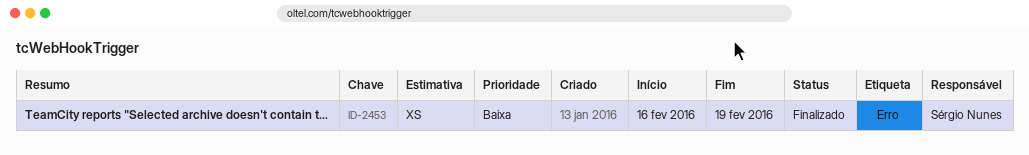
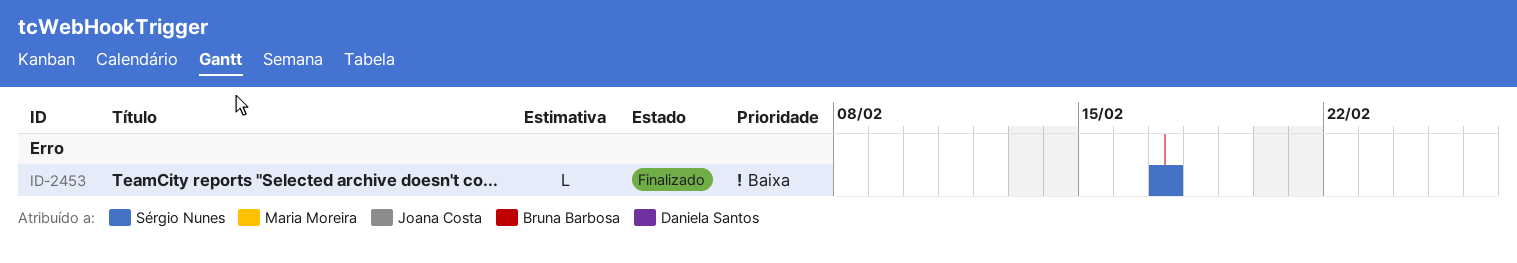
ID-2453, estimate: XS -> L
ID-2453, start: Feb 16 -> Feb 17
ID-2453, due: Feb 19 -> Feb 17

